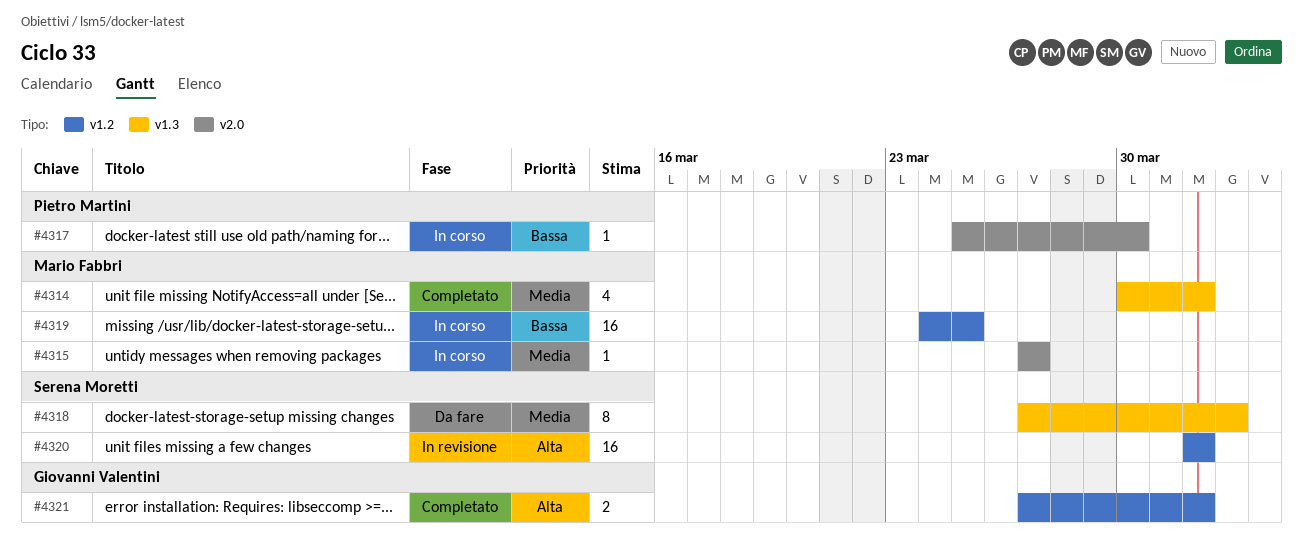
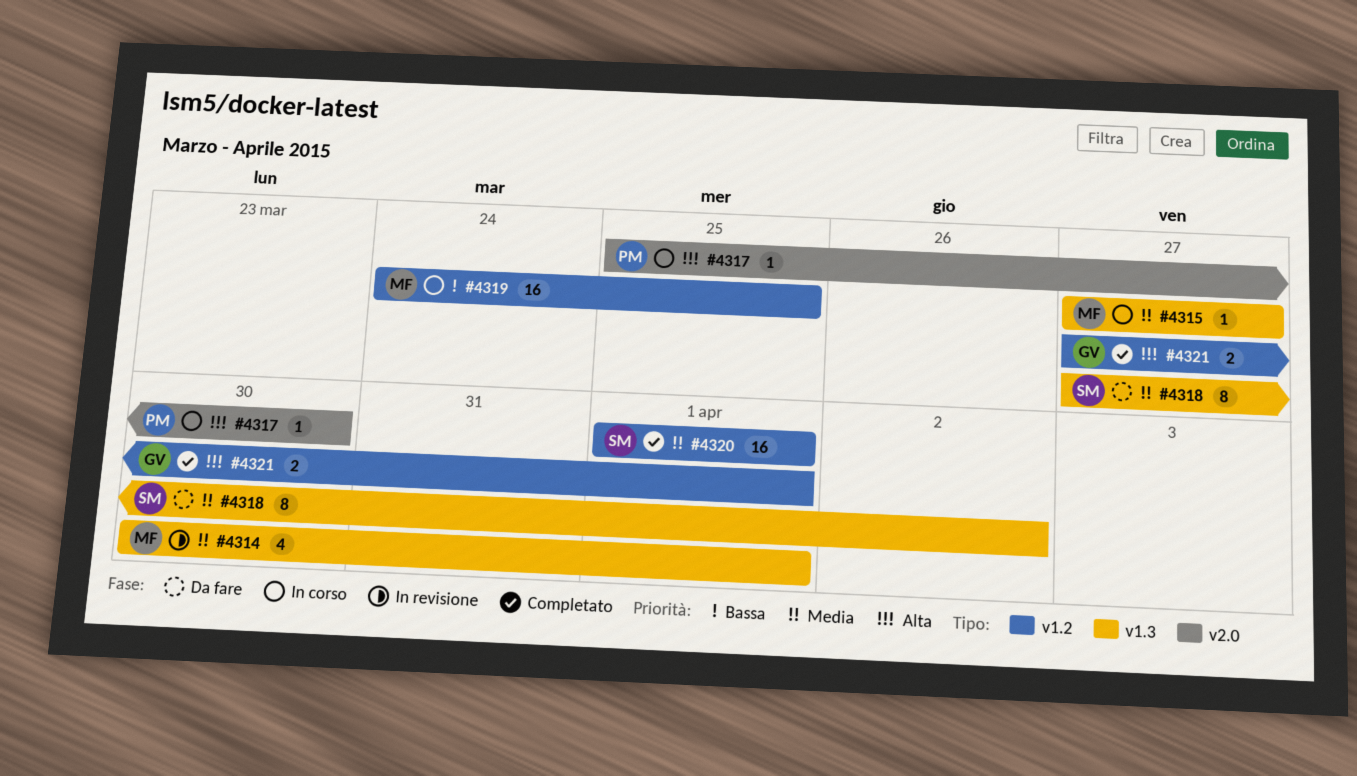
#4314, status: Completato -> In revisione
#4315, label: v2.0 -> v1.3
#4317, priority: Bassa -> Alta
#4320, status: In revisione -> Completato
#4320, priority: Alta -> Media

